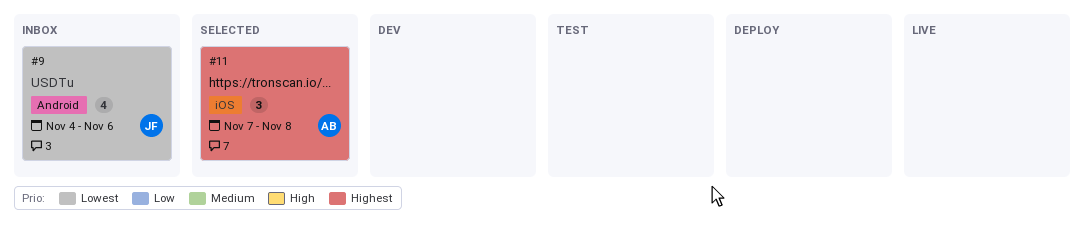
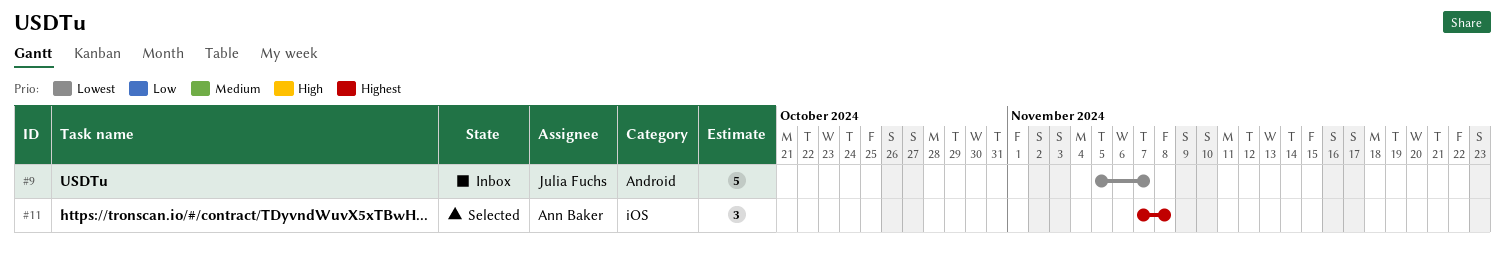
#9, estimate: 4 -> 5
#9, start: Nov 4 -> Nov 5
#9, due: Nov 6 -> Nov 7

